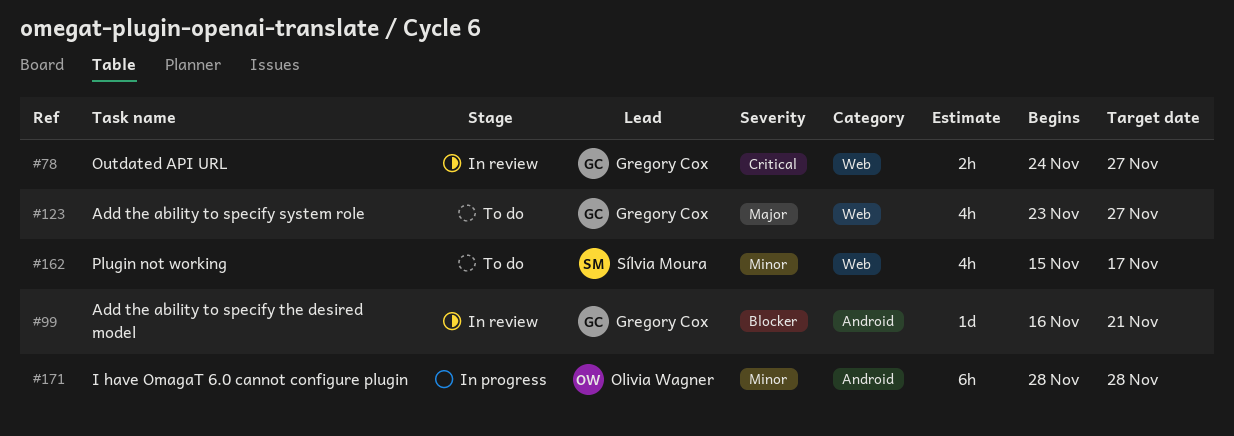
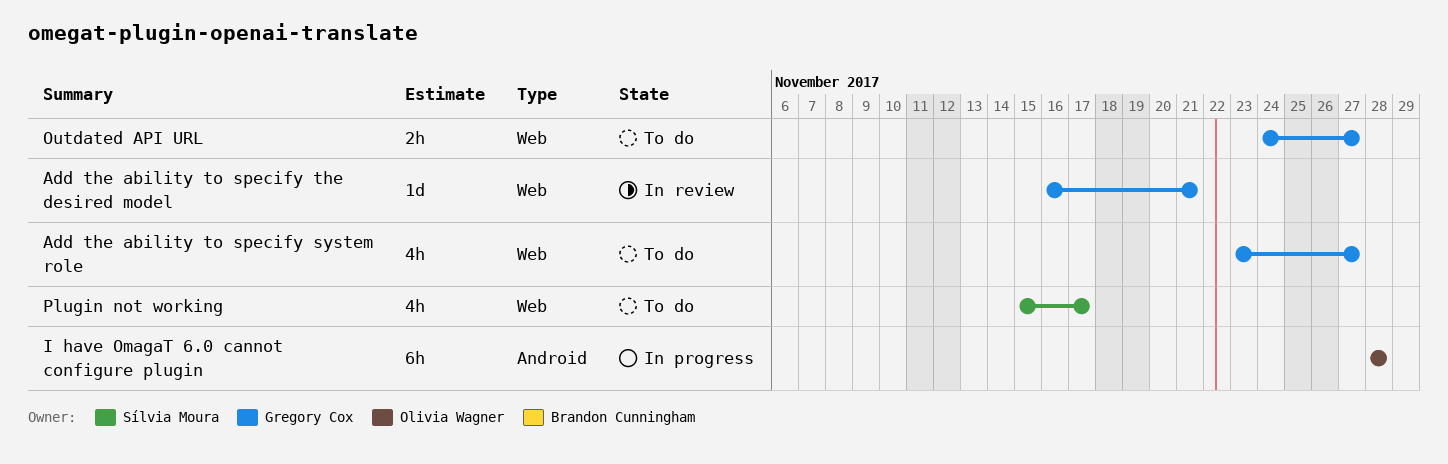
Add the ability to specify the desired model, label: Android -> Web
Outdated API URL, status: In review -> To do

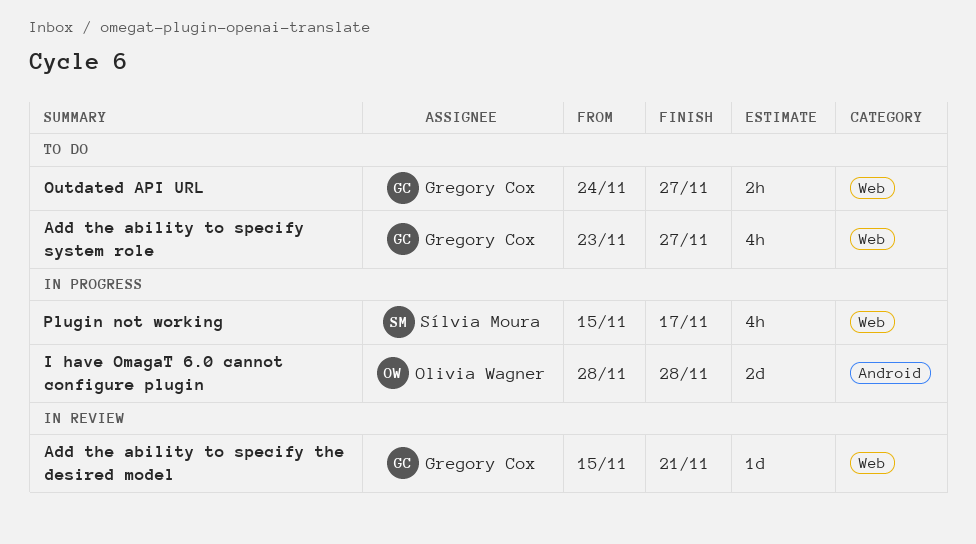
Add the ability to specify the desired model, start: Nov 16 -> Nov 15
I have OmagaT 6.0 cannot configure plugin, estimate: 6h -> 2d
Plugin not working, status: To do -> In progress

